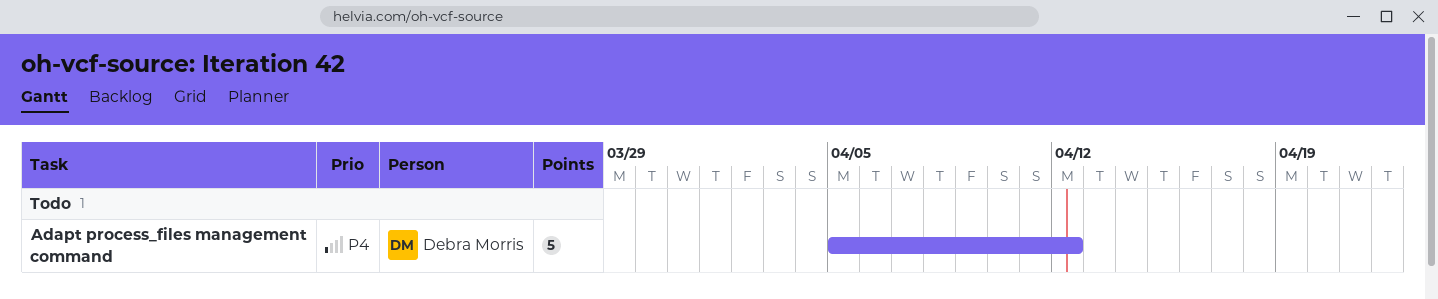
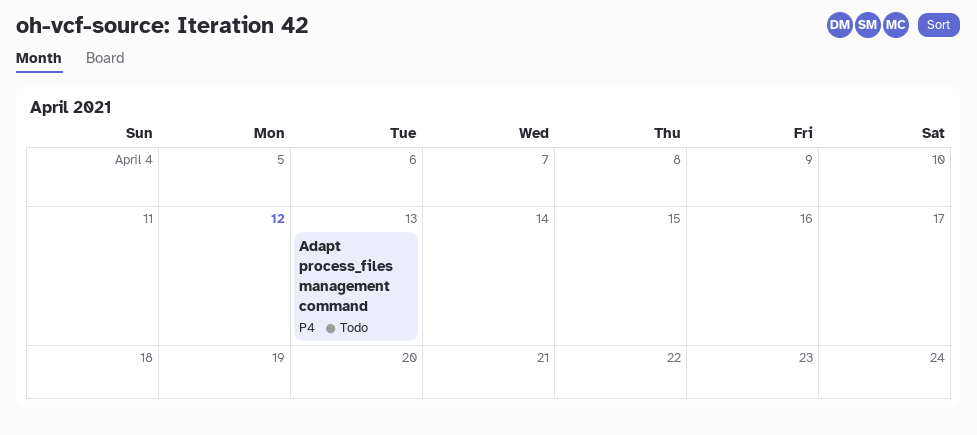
Adapt process_files management command, due: Apr 12 -> Apr 13

